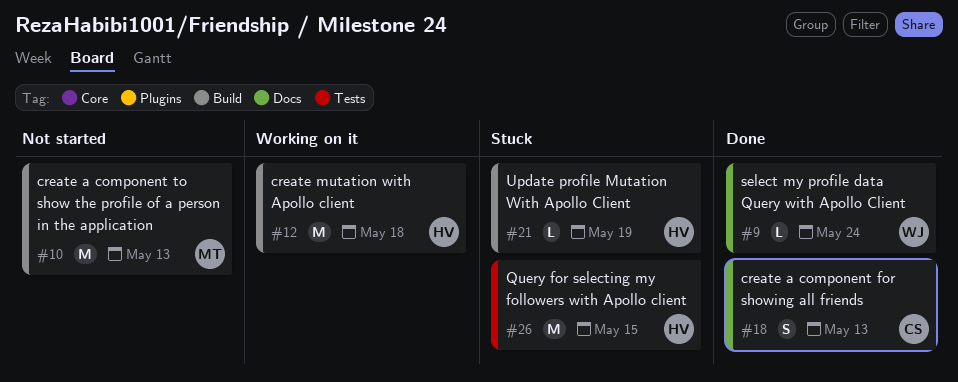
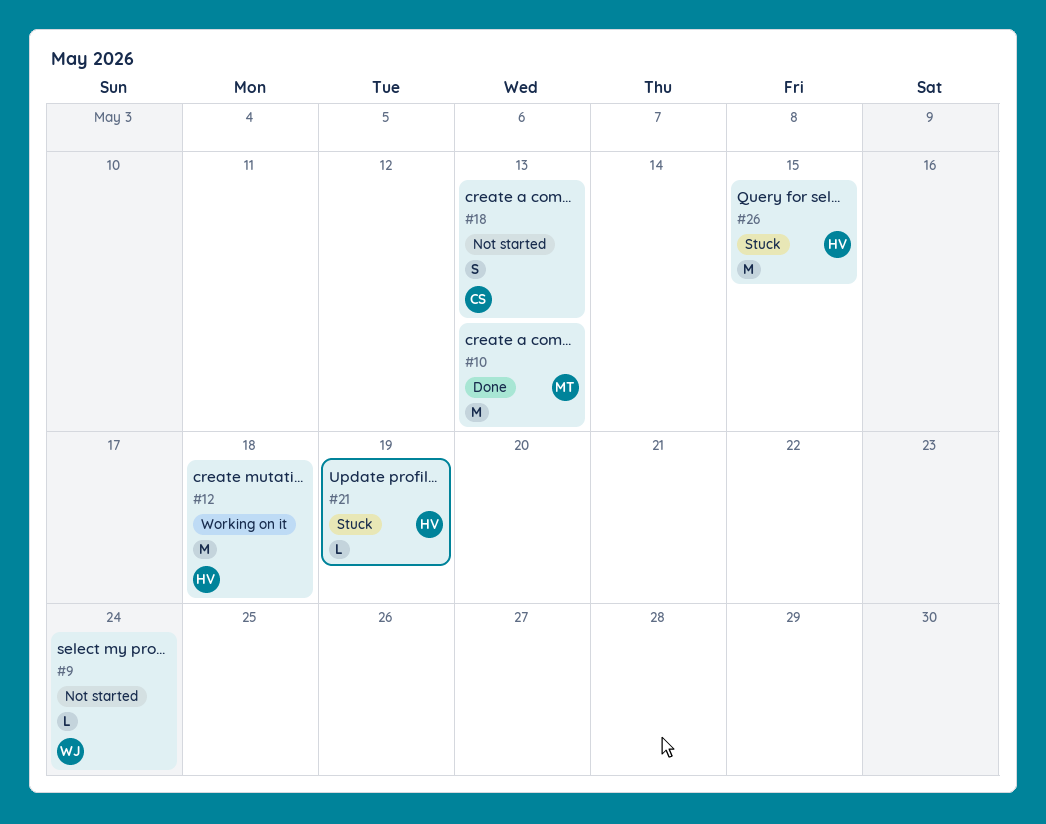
#9, status: Done -> Not started
#10, status: Not started -> Done
#18, status: Done -> Not started

